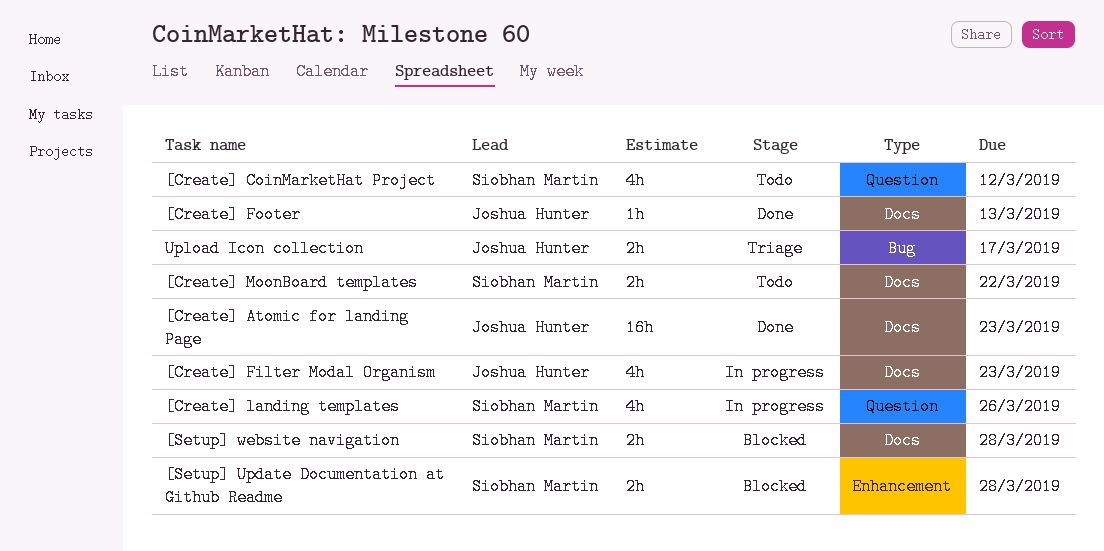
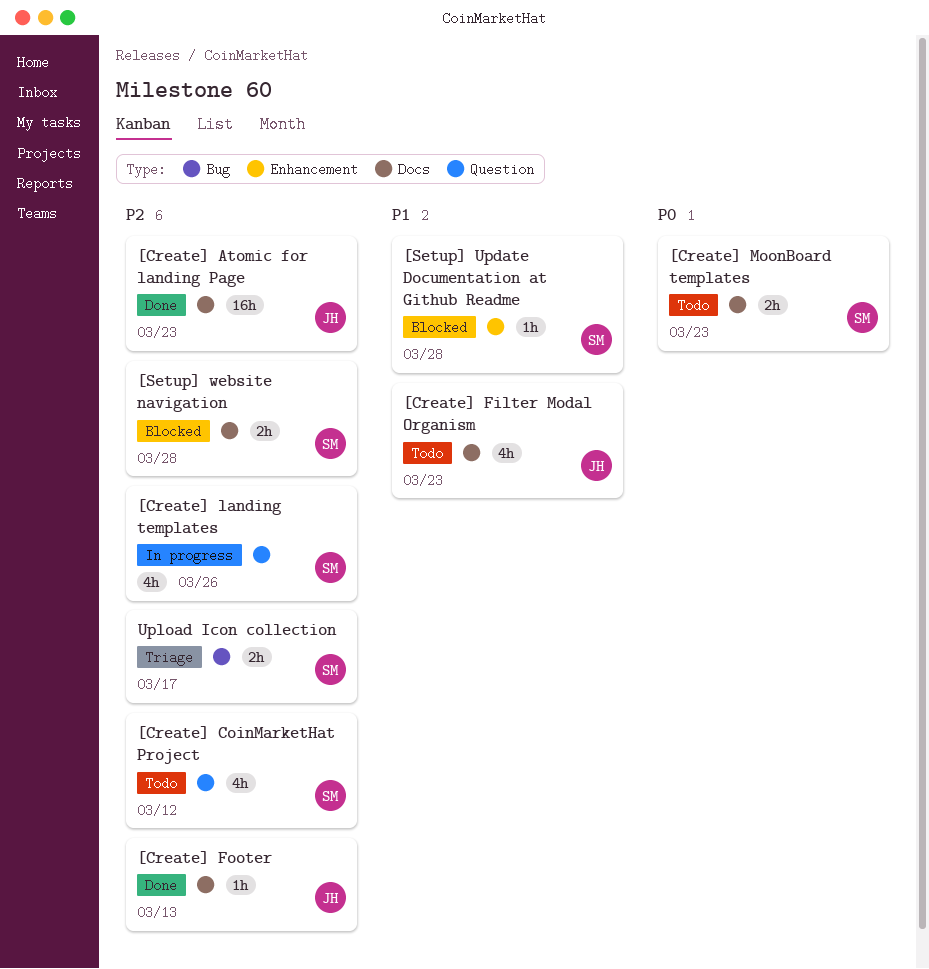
[Create] Filter Modal Organism, status: In progress -> Todo
[Create] MoonBoard templates, due: Mar 22 -> Mar 23
[Setup] Update Documentation at Github Readme, estimate: 2h -> 1h
Upload Icon collection, owner: Joshua Hunter -> Siobhan Martin

